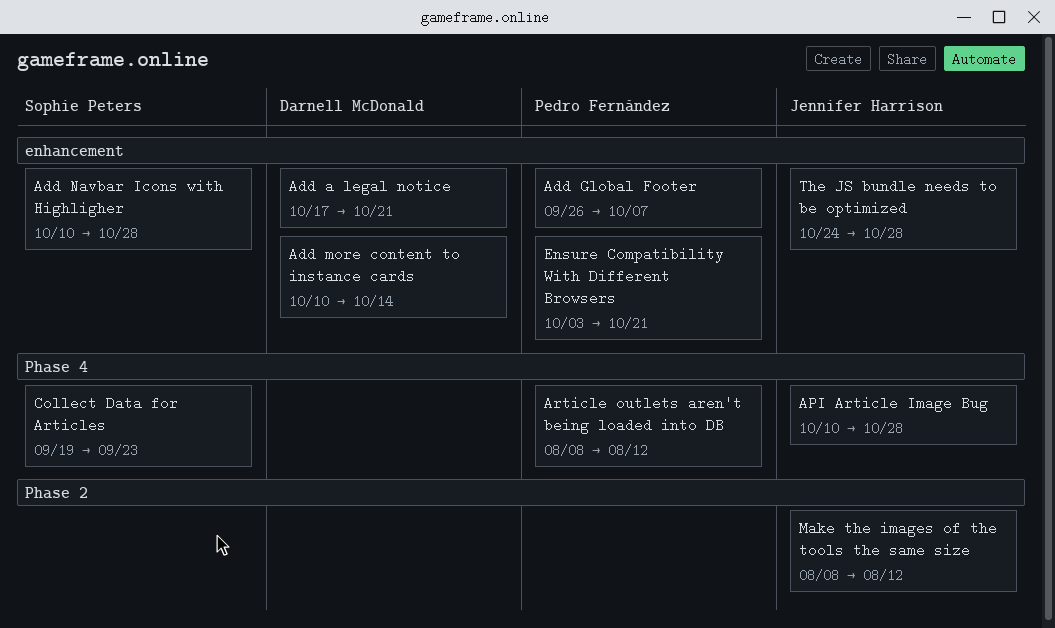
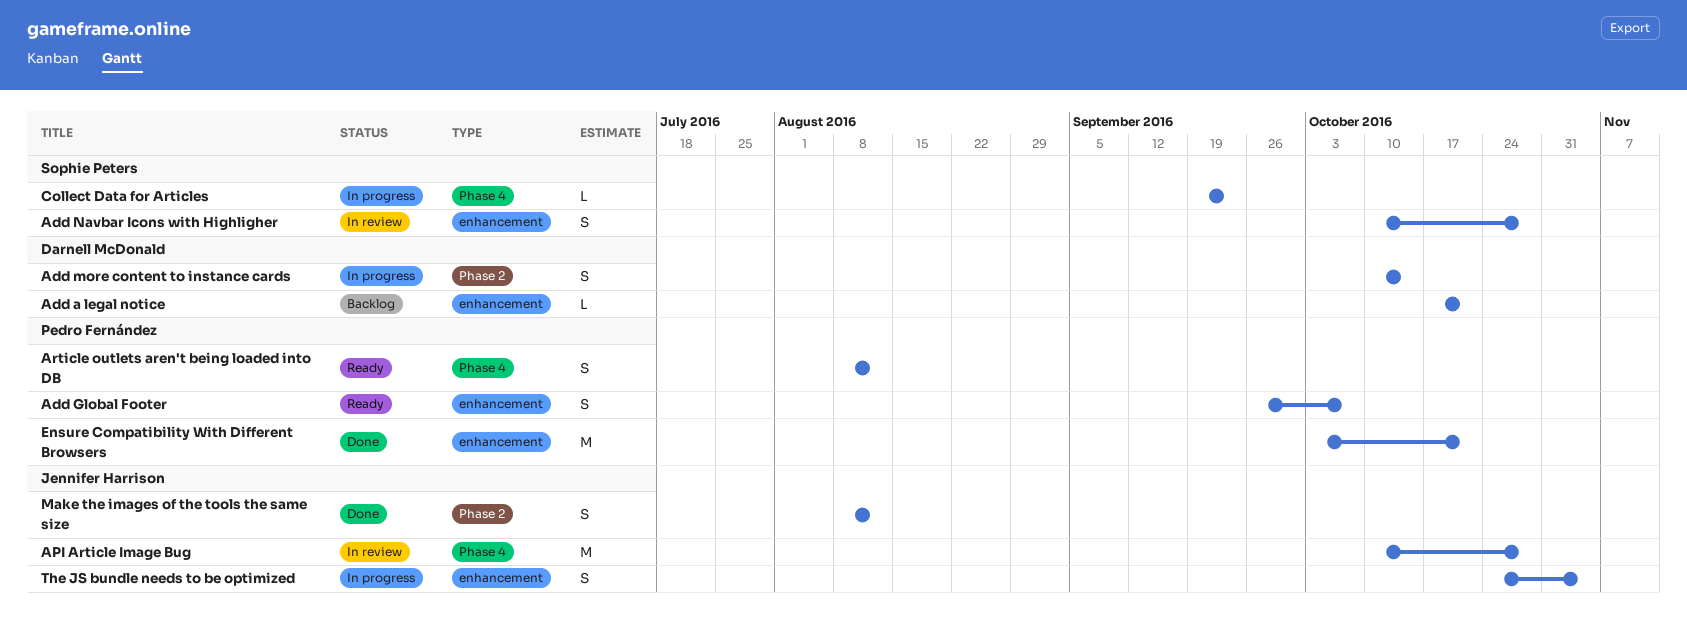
Add more content to instance cards, label: enhancement -> Phase 2
The JS bundle needs to be optimized, due: Oct 28 -> Nov 4

